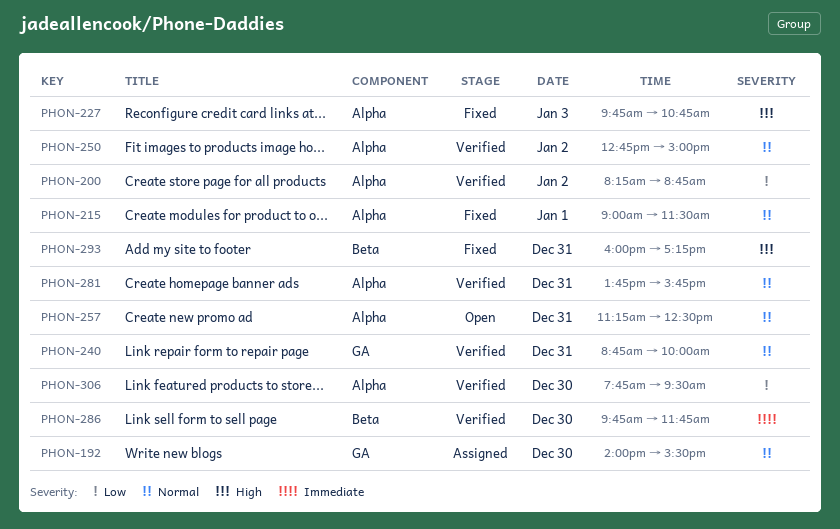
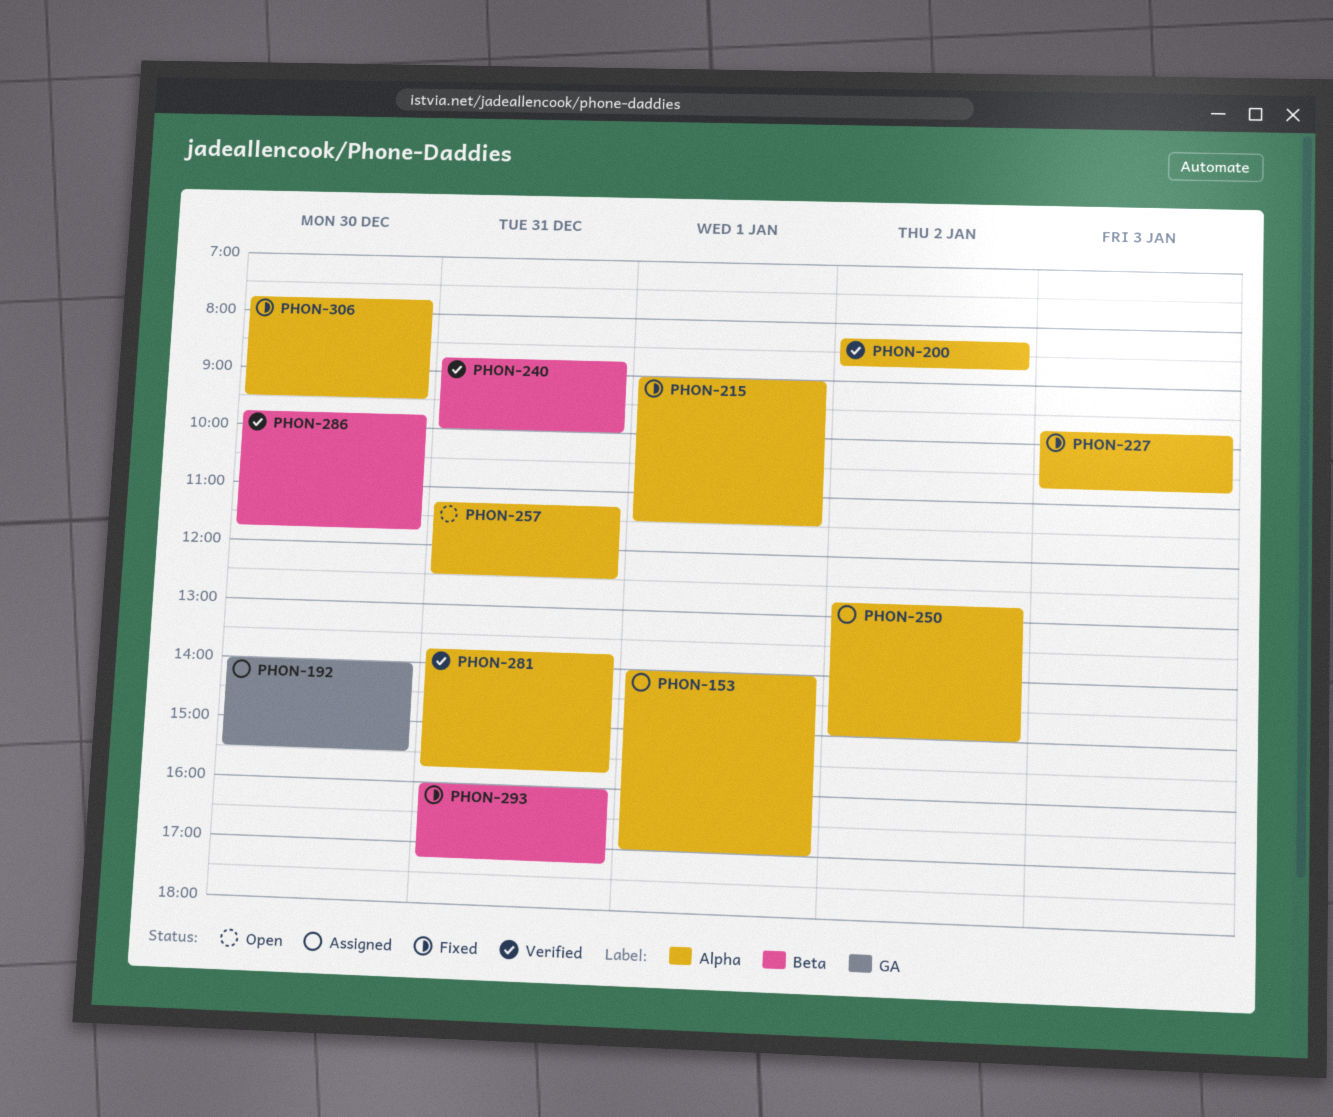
PHON-153: none -> present
PHON-240, label: GA -> Beta
PHON-250, status: Verified -> Assigned
PHON-306, status: Verified -> Fixed

